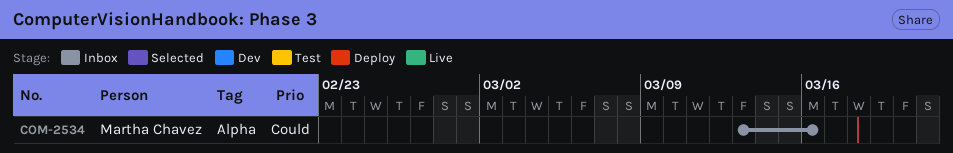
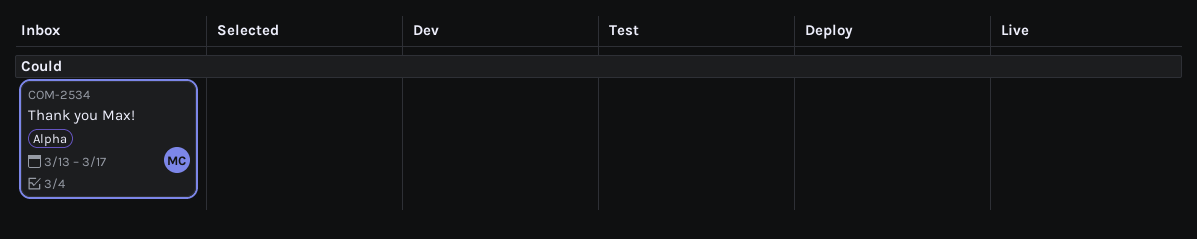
COM-2534, due: Mar 16 -> Mar 17

